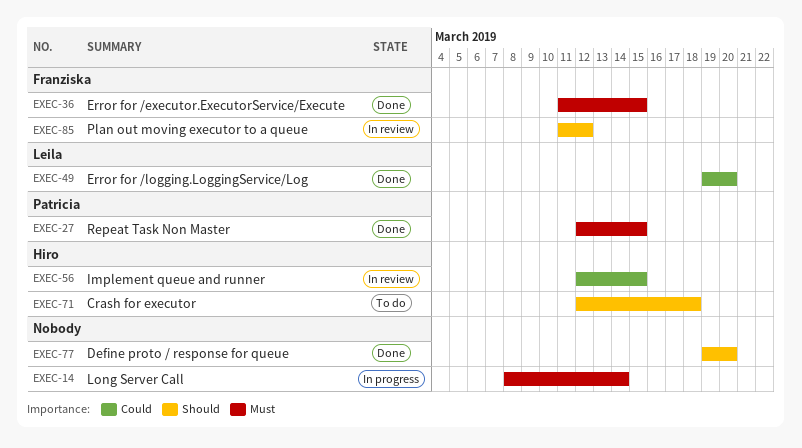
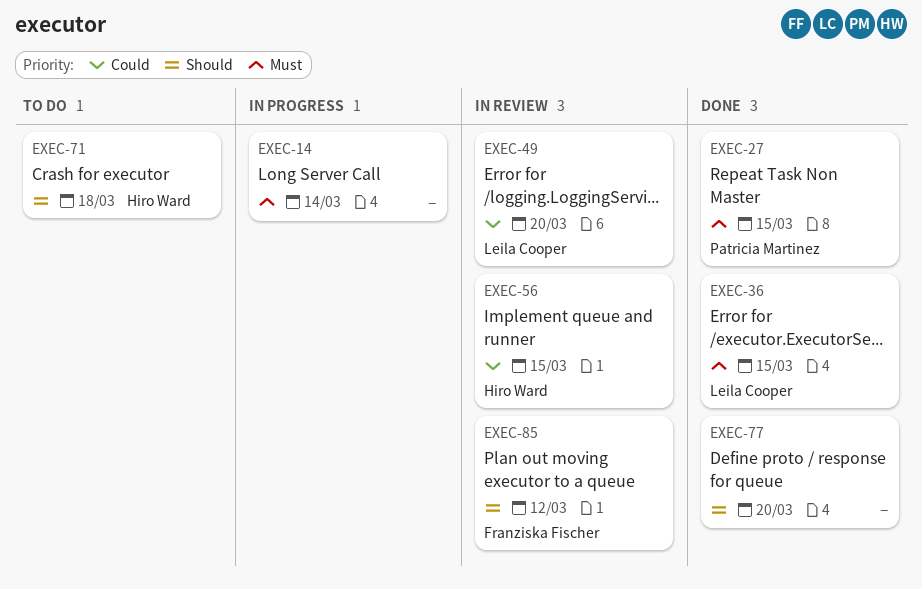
EXEC-36, owner: Franziska Fischer -> Leila Cooper
EXEC-49, status: Done -> In review

